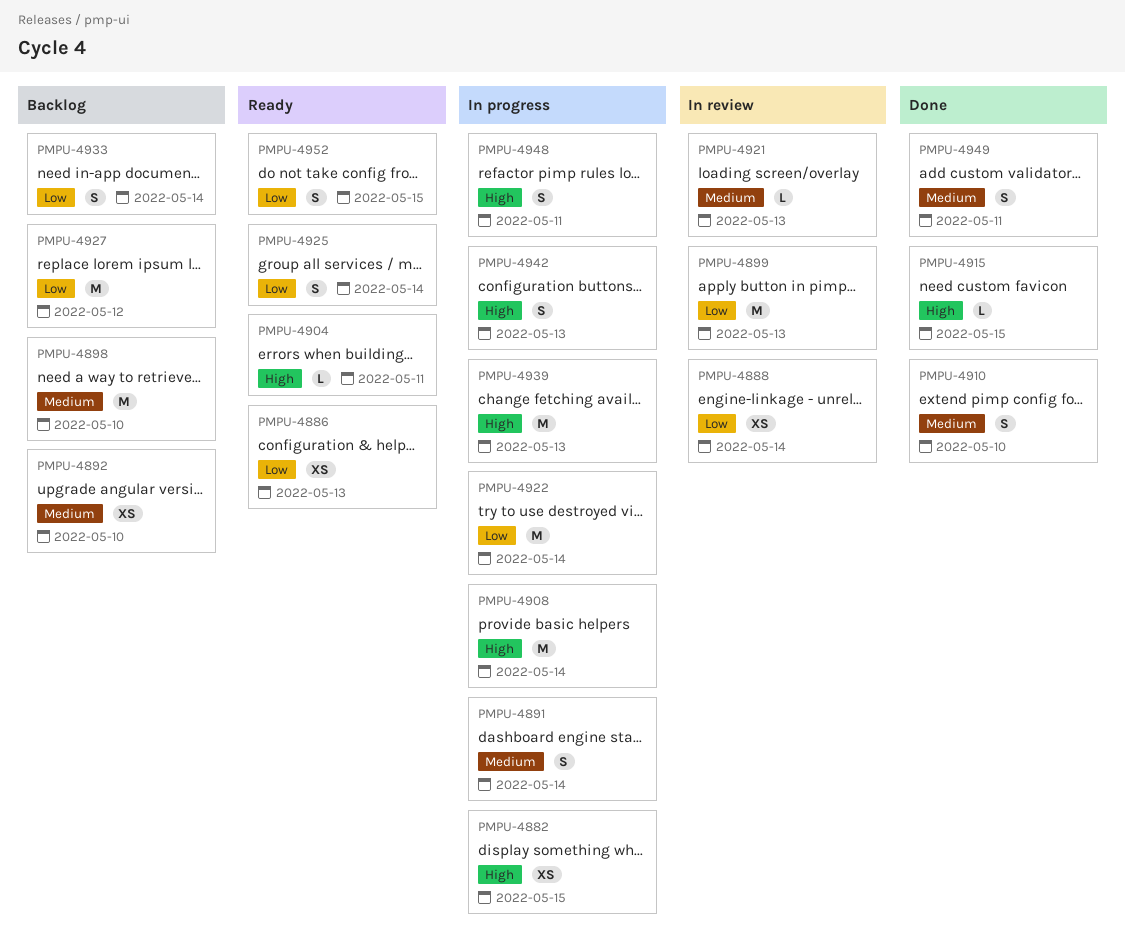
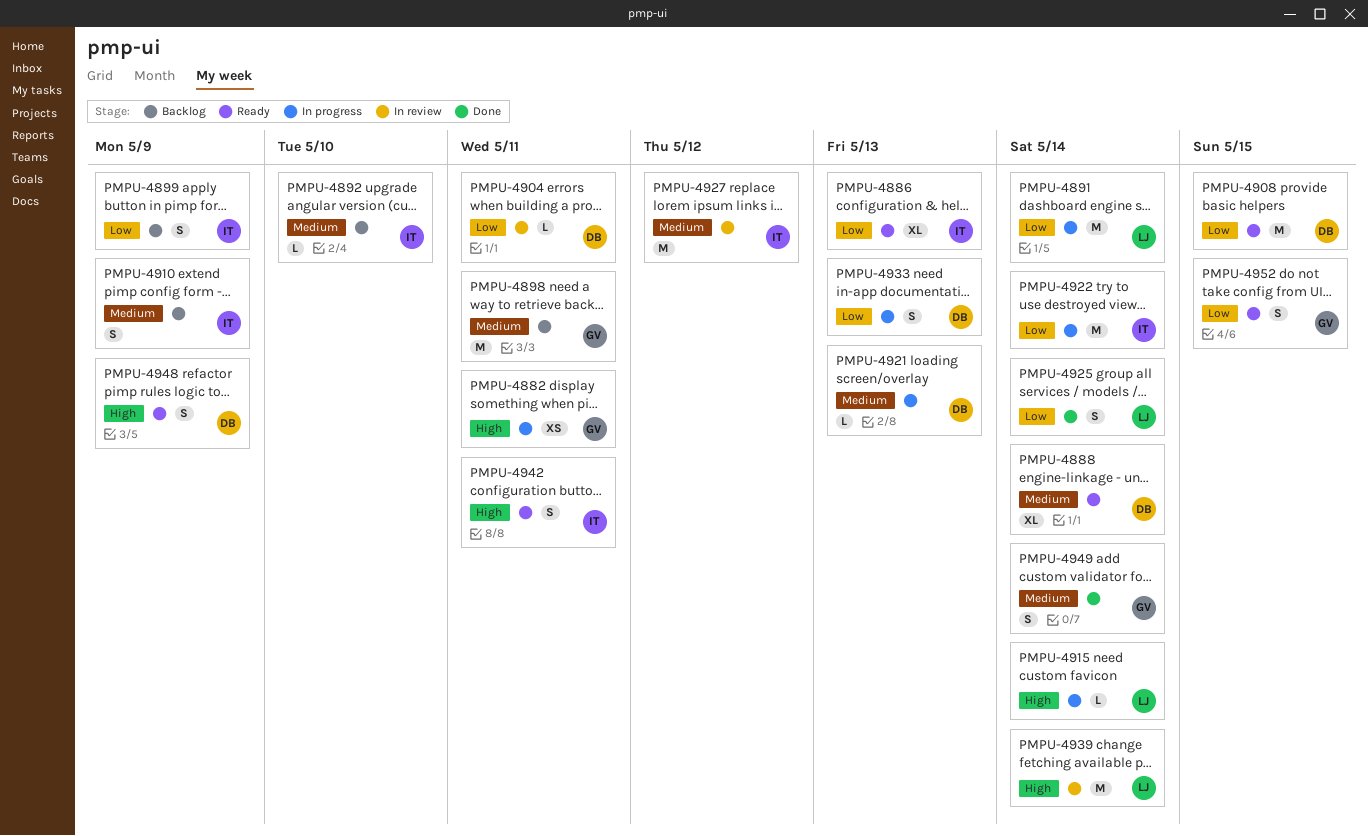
PMPU-4882, due: May 15 -> May 11
PMPU-4886, estimate: XS -> XL
PMPU-4888, status: In review -> Ready
PMPU-4888, priority: Low -> Medium
PMPU-4888, estimate: XS -> XL
PMPU-4891, priority: Medium -> Low
PMPU-4891, estimate: S -> M
PMPU-4892, estimate: XS -> L
PMPU-4898, due: May 10 -> May 11
PMPU-4899, status: In review -> Backlog
PMPU-4899, estimate: M -> S
PMPU-4899, due: May 13 -> May 9
PMPU-4904, status: Ready -> In review
PMPU-4904, priority: High -> Low
PMPU-4908, status: In progress -> Ready
PMPU-4908, priority: High -> Low
PMPU-4908, due: May 14 -> May 15
PMPU-4910, status: Done -> Backlog
PMPU-4910, due: May 10 -> May 9
PMPU-4915, status: Done -> In progress
PMPU-4915, due: May 15 -> May 14
PMPU-4921, status: In review -> In progress
PMPU-4925, status: Ready -> Done
PMPU-4927, status: Backlog -> In review
PMPU-4927, priority: Low -> Medium
PMPU-4933, status: Backlog -> In progress
PMPU-4933, due: May 14 -> May 13
PMPU-4939, status: In progress -> In review
PMPU-4939, due: May 13 -> May 14
PMPU-4942, status: In progress -> Ready
PMPU-4942, due: May 13 -> May 11
PMPU-4948, status: In progress -> Ready
PMPU-4948, due: May 11 -> May 9
PMPU-4949, due: May 11 -> May 14

